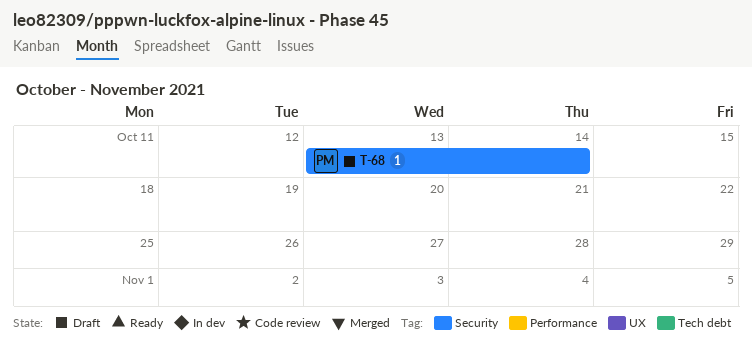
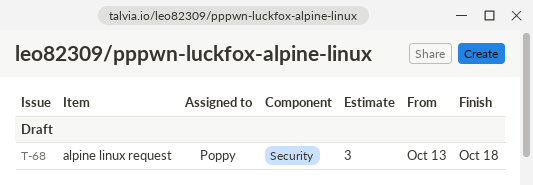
T-68, estimate: 1 -> 3
T-68, due: Oct 14 -> Oct 18

